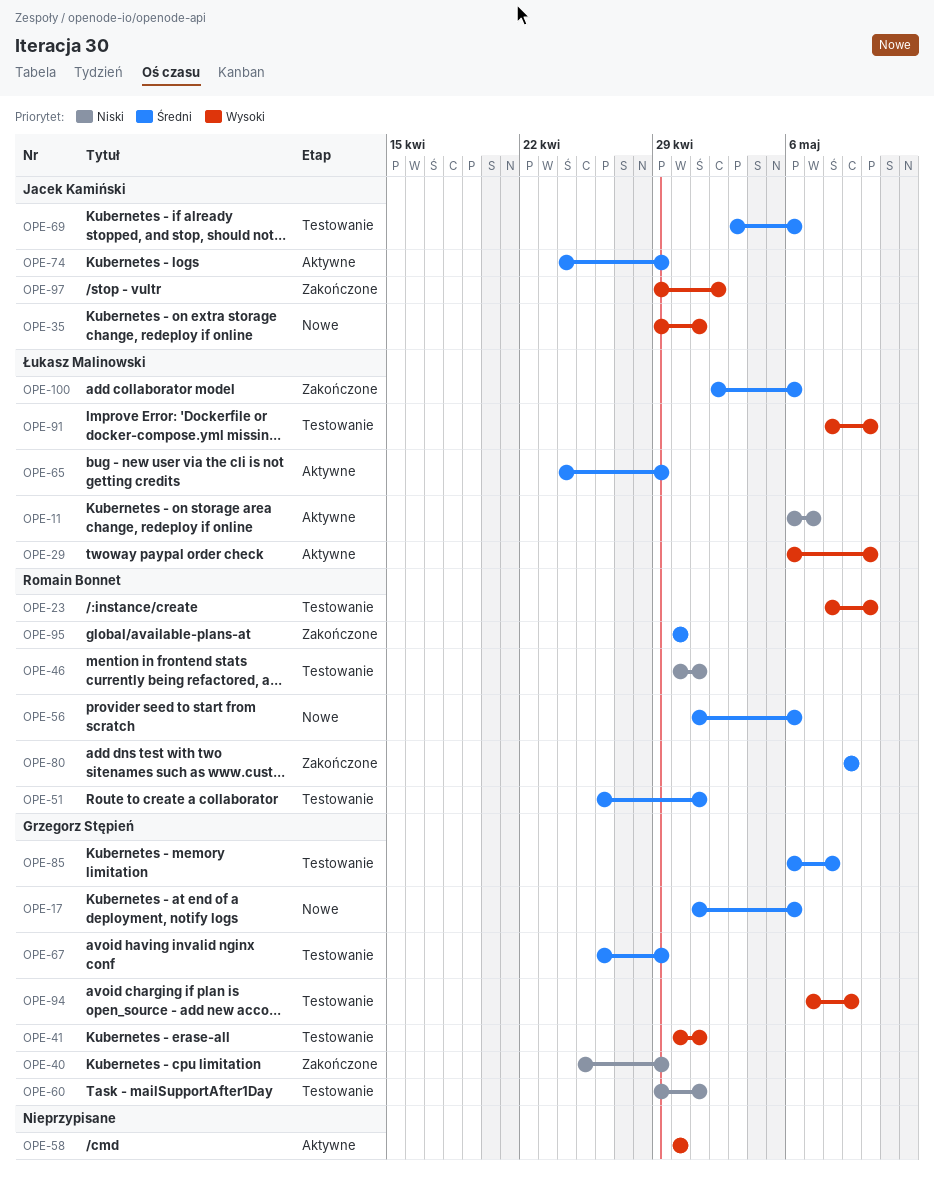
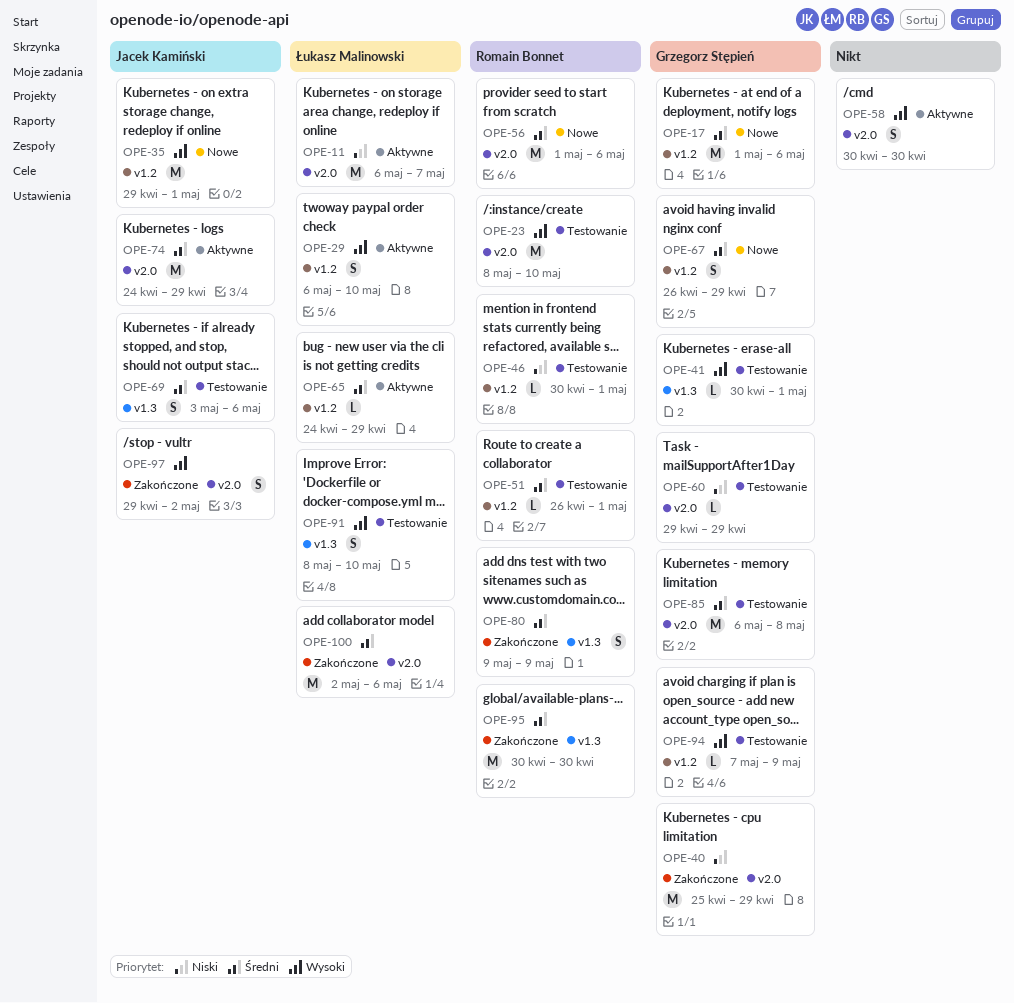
OPE-60, due: May 1 -> Apr 29
OPE-67, status: Testowanie -> Nowe

